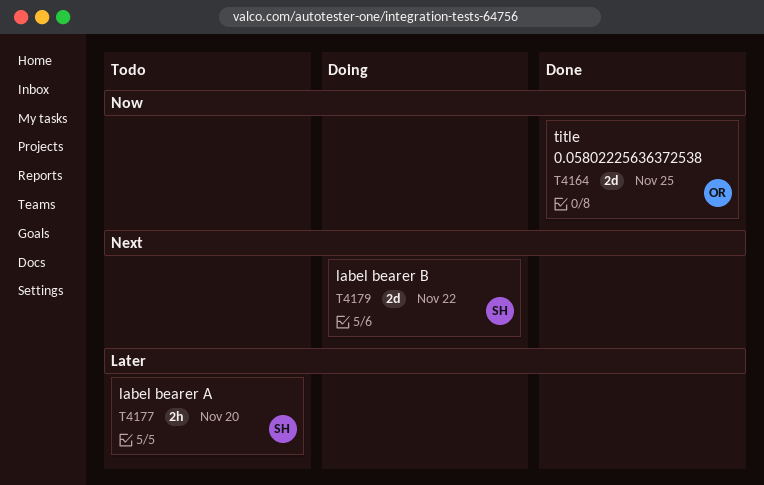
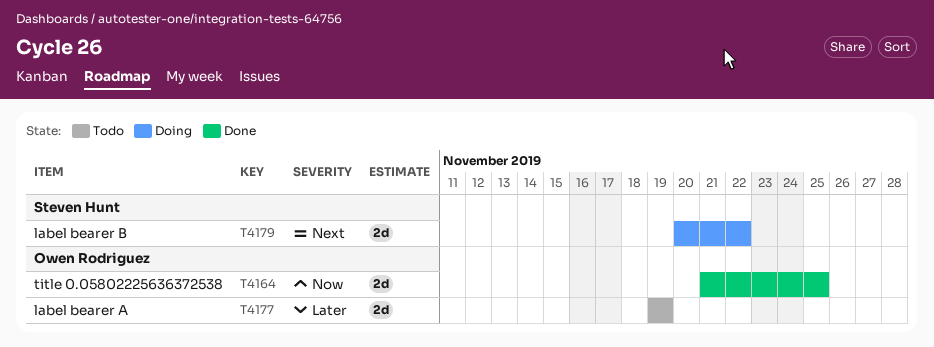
T4177, owner: Steven Hunt -> Owen Rodriguez
T4177, estimate: 2h -> 2d
T4177, due: Nov 20 -> Nov 19

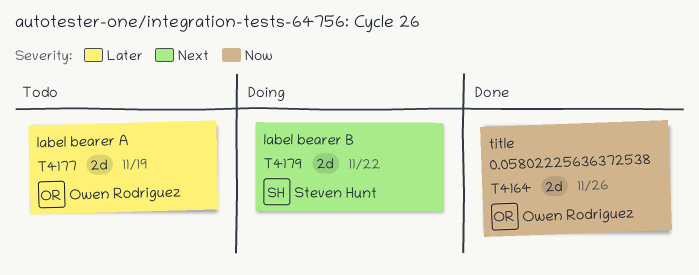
T4164, due: Nov 25 -> Nov 26

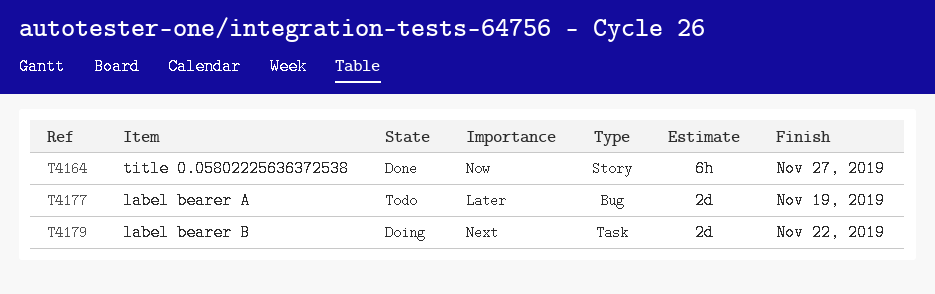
T4164, estimate: 2d -> 6h
T4164, due: Nov 26 -> Nov 27

